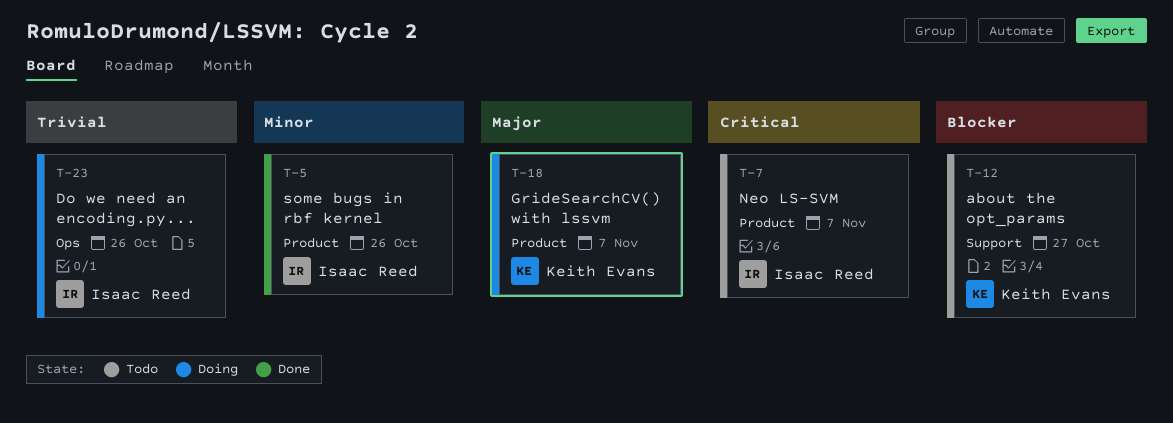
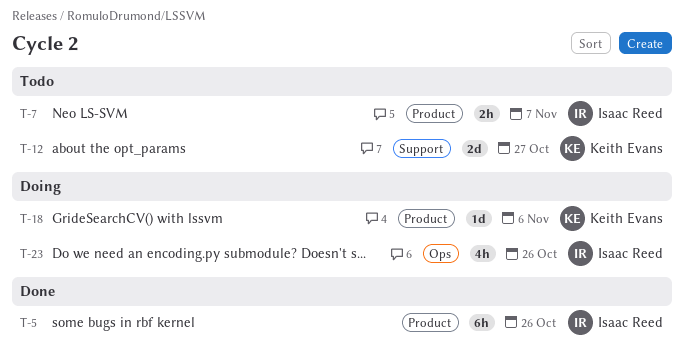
T-18, due: Nov 7 -> Nov 6

